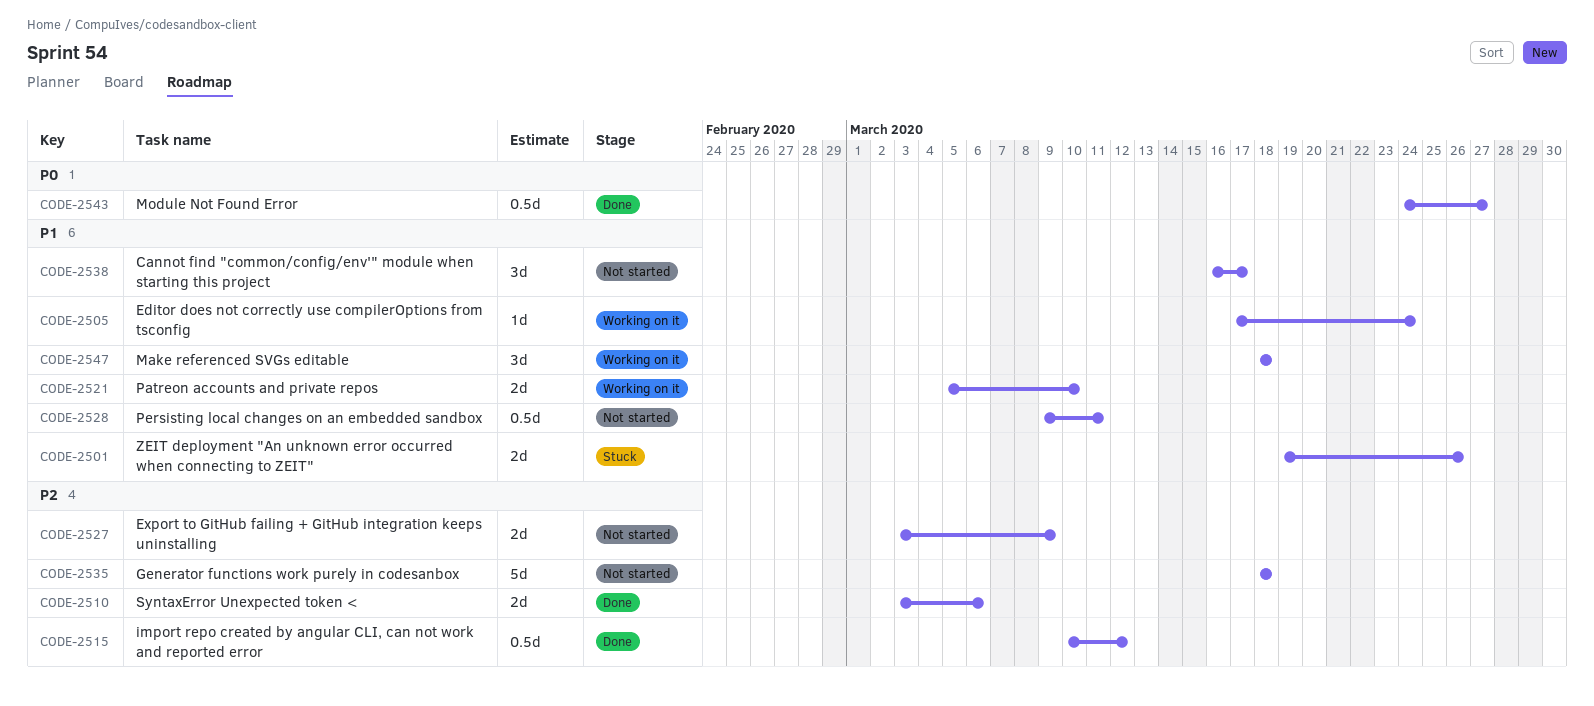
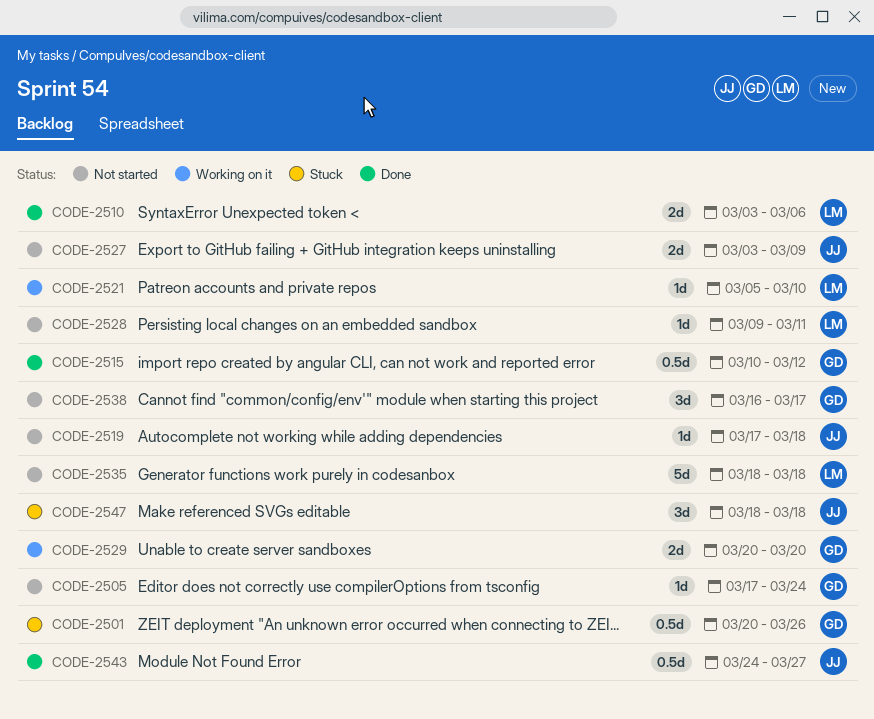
CODE-2501, estimate: 2d -> 0.5d
CODE-2501, start: Mar 19 -> Mar 20
CODE-2505, status: Working on it -> Not started
CODE-2519: none -> present
CODE-2521, estimate: 2d -> 1d
CODE-2528, estimate: 0.5d -> 1d
CODE-2529: none -> present
CODE-2547, status: Working on it -> Stuck

